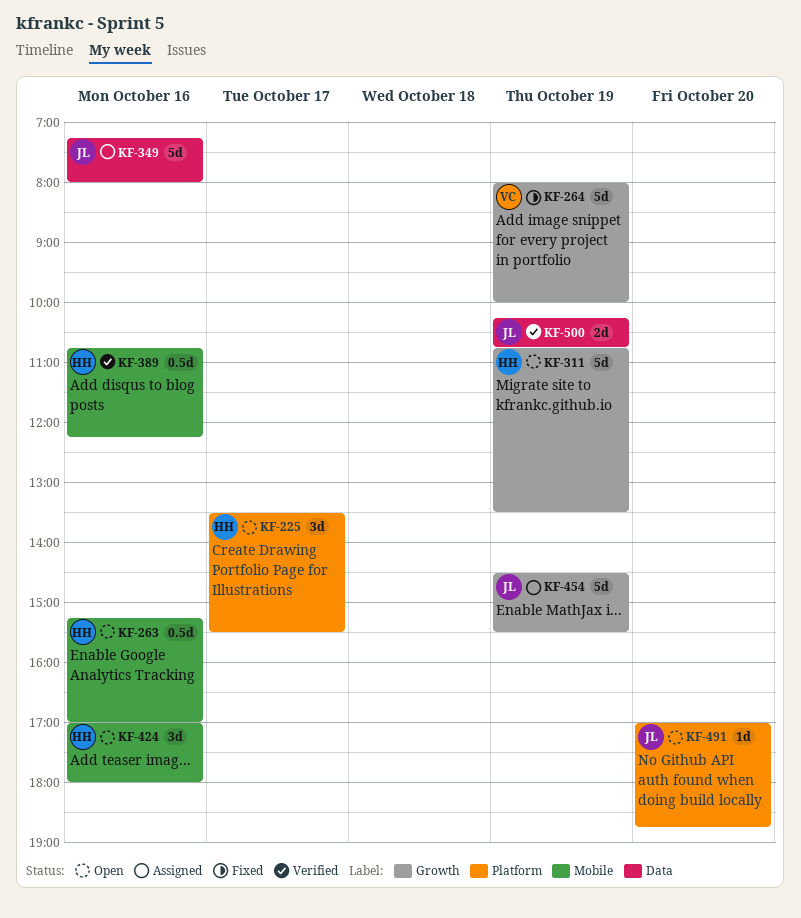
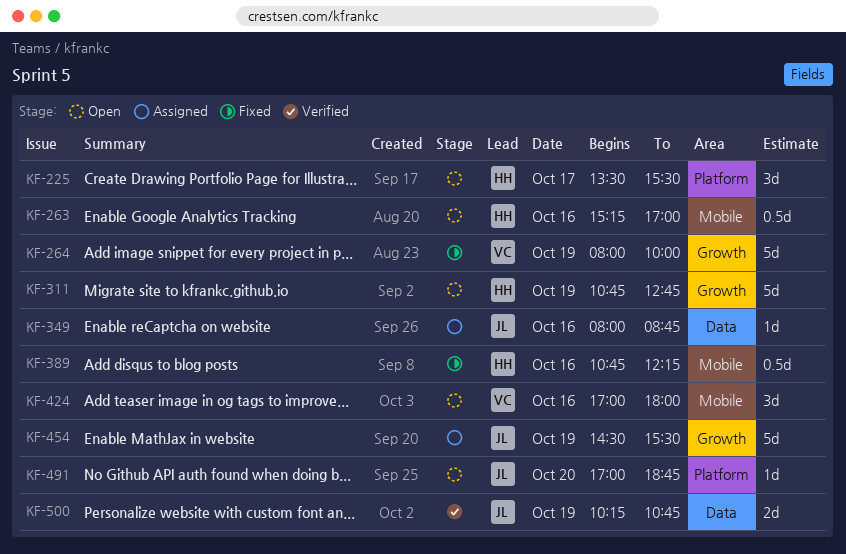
KF-311, ends: 13:30 -> 12:45
KF-349, estimate: 5d -> 1d
KF-349, begins: 07:15 -> 08:00
KF-349, ends: 08:00 -> 08:45
KF-389, status: Verified -> Fixed
KF-424, owner: HH -> VC

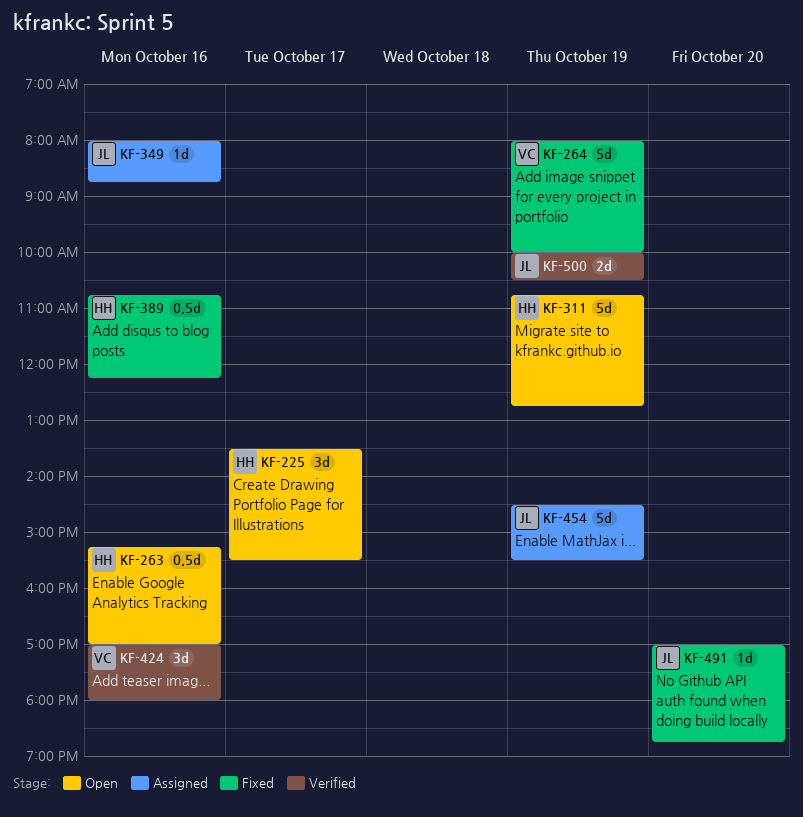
KF-424, status: Open -> Verified
KF-491, status: Open -> Fixed
KF-500, begins: 10:15 -> 10:00
KF-500, ends: 10:45 -> 10:30

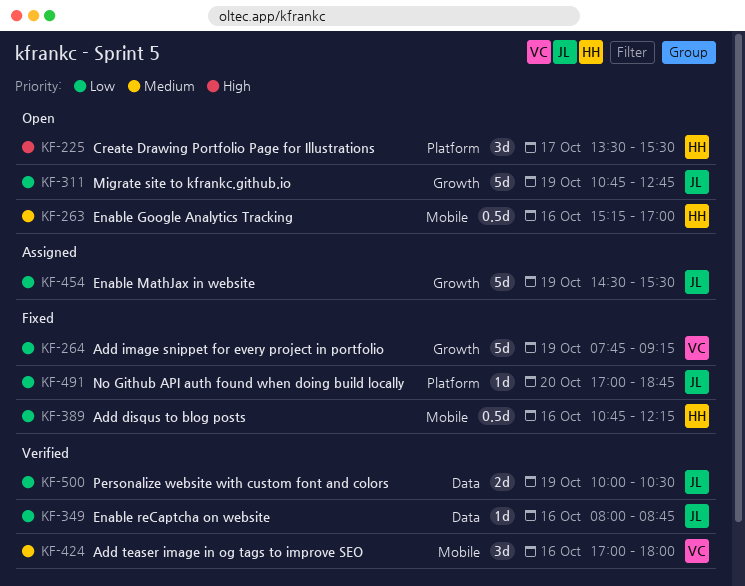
KF-264, begins: 08:00 -> 07:45
KF-264, ends: 10:00 -> 09:15
KF-311, owner: HH -> JL
KF-349, status: Assigned -> Verified

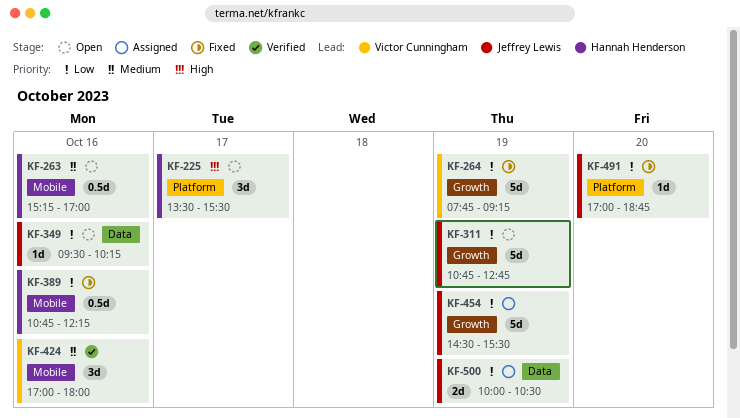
KF-349, status: Verified -> Open
KF-349, begins: 08:00 -> 09:30
KF-349, ends: 08:45 -> 10:15
KF-500, status: Verified -> Assigned

